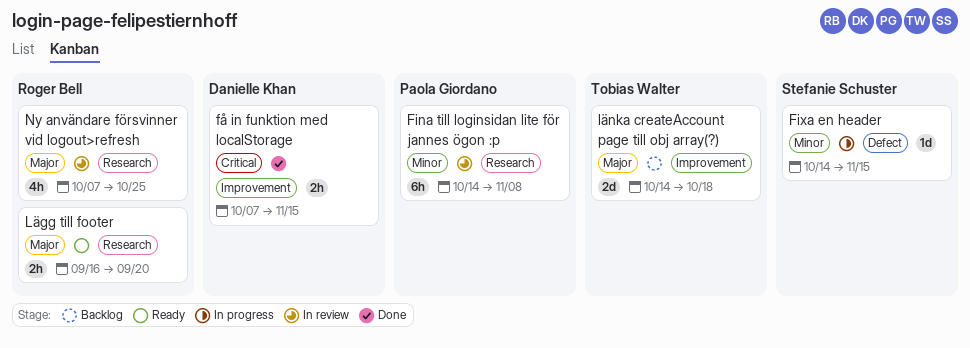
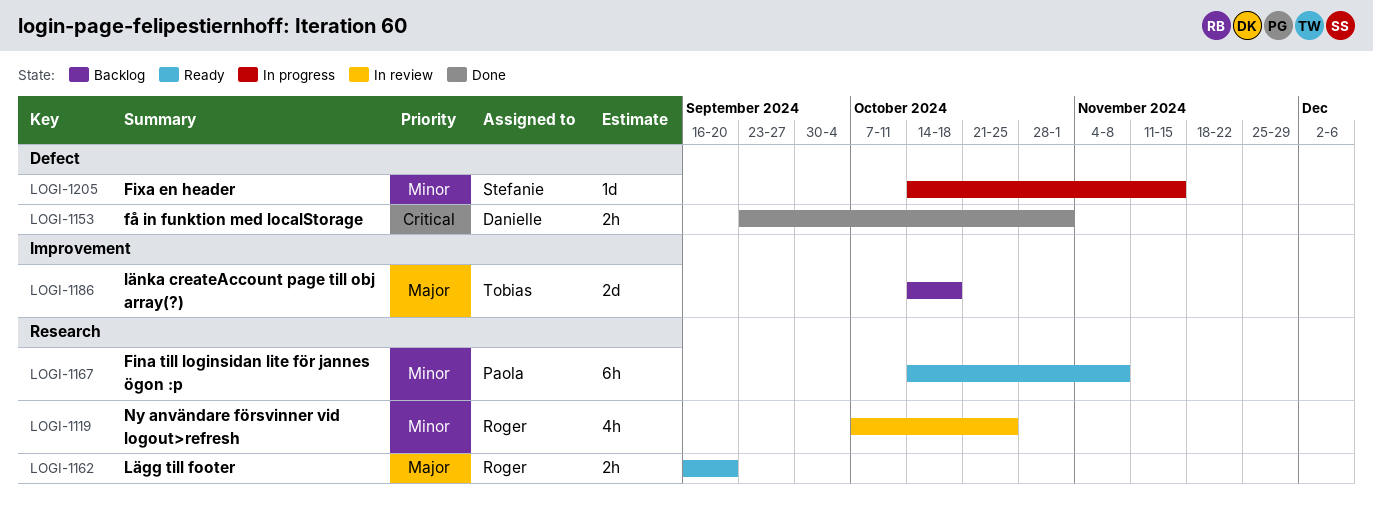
Fina till loginsidan lite för jannes ögon :p, status: In review -> Ready
få in funktion med localStorage, label: Improvement -> Defect
få in funktion med localStorage, start: Oct 7 -> Sep 23
få in funktion med localStorage, due: Nov 15 -> Nov 1
Ny användare försvinner vid logout>refresh, priority: Major -> Minor

